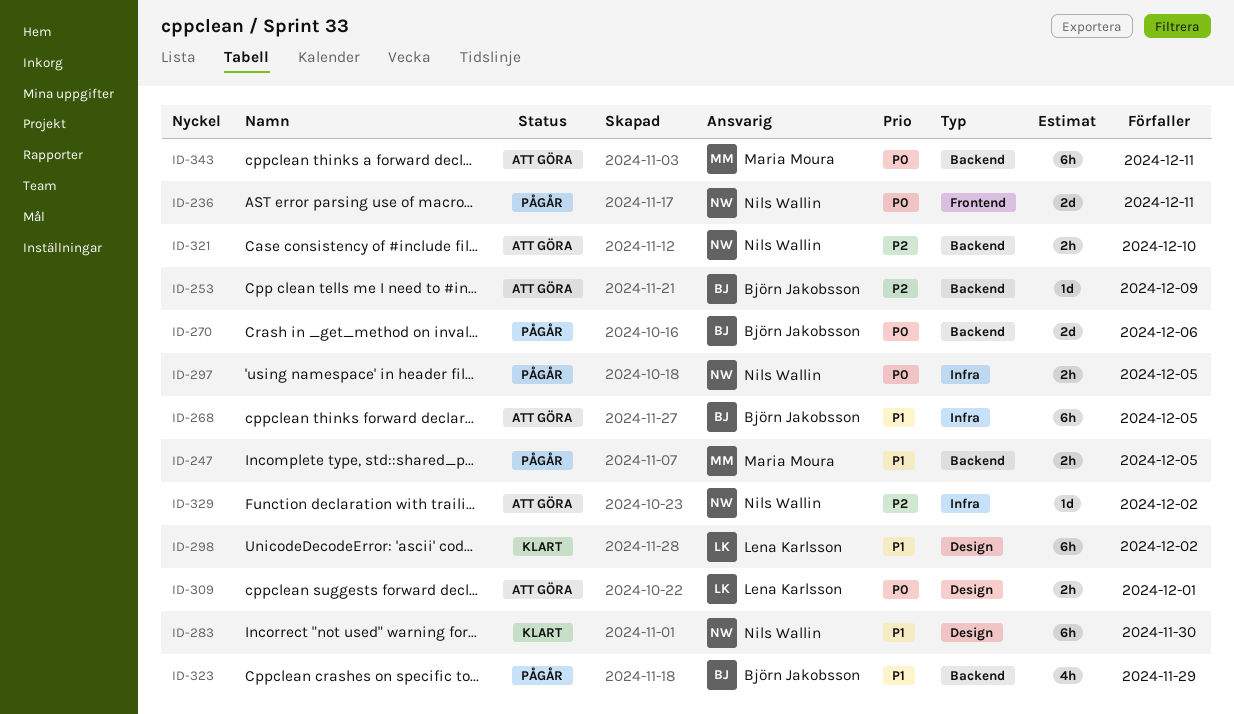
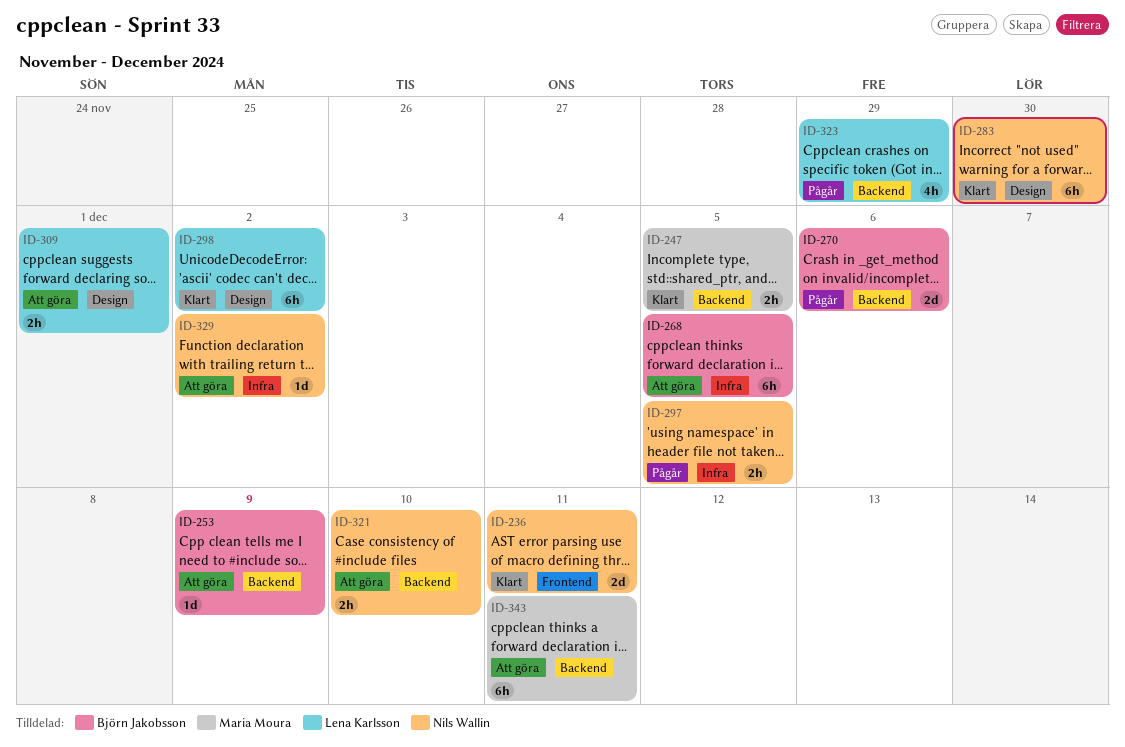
ID-236, status: Pågår -> Klart
ID-247, status: Pågår -> Klart
ID-323, owner: Björn Jakobsson -> Lena Karlsson

